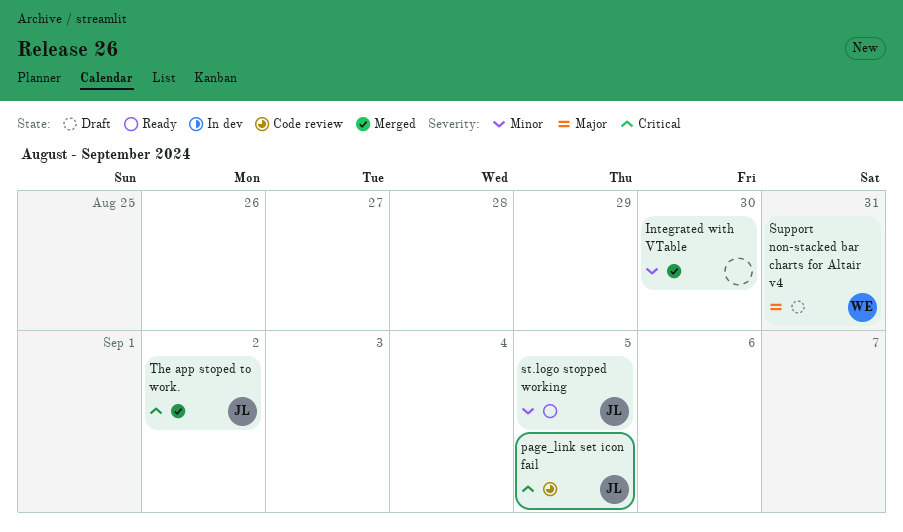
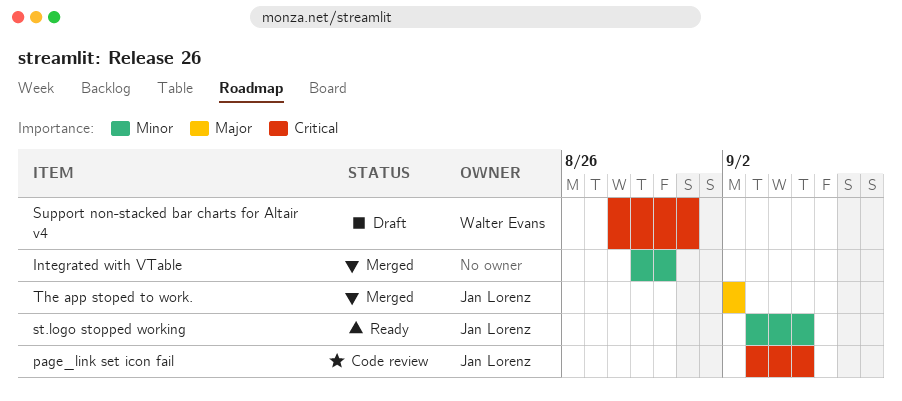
Support non-stacked bar charts for Altair v4, priority: Major -> Critical
The app stoped to work., priority: Critical -> Major

